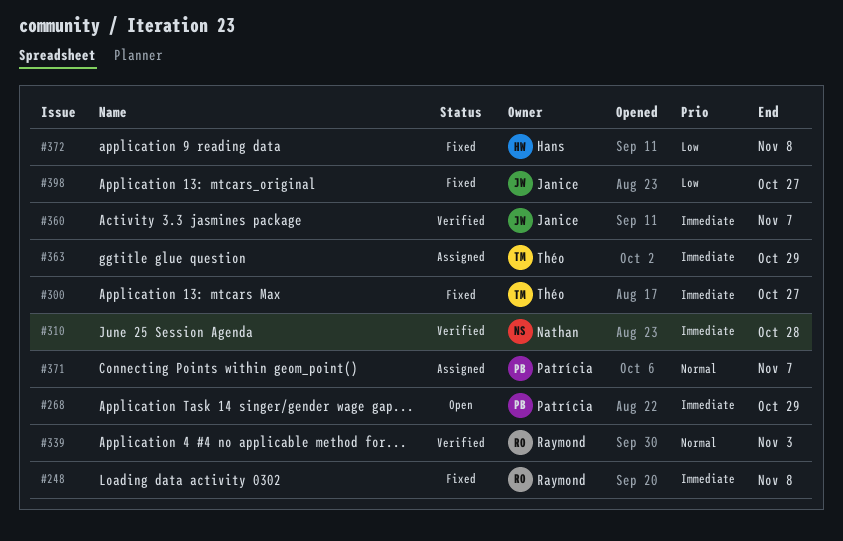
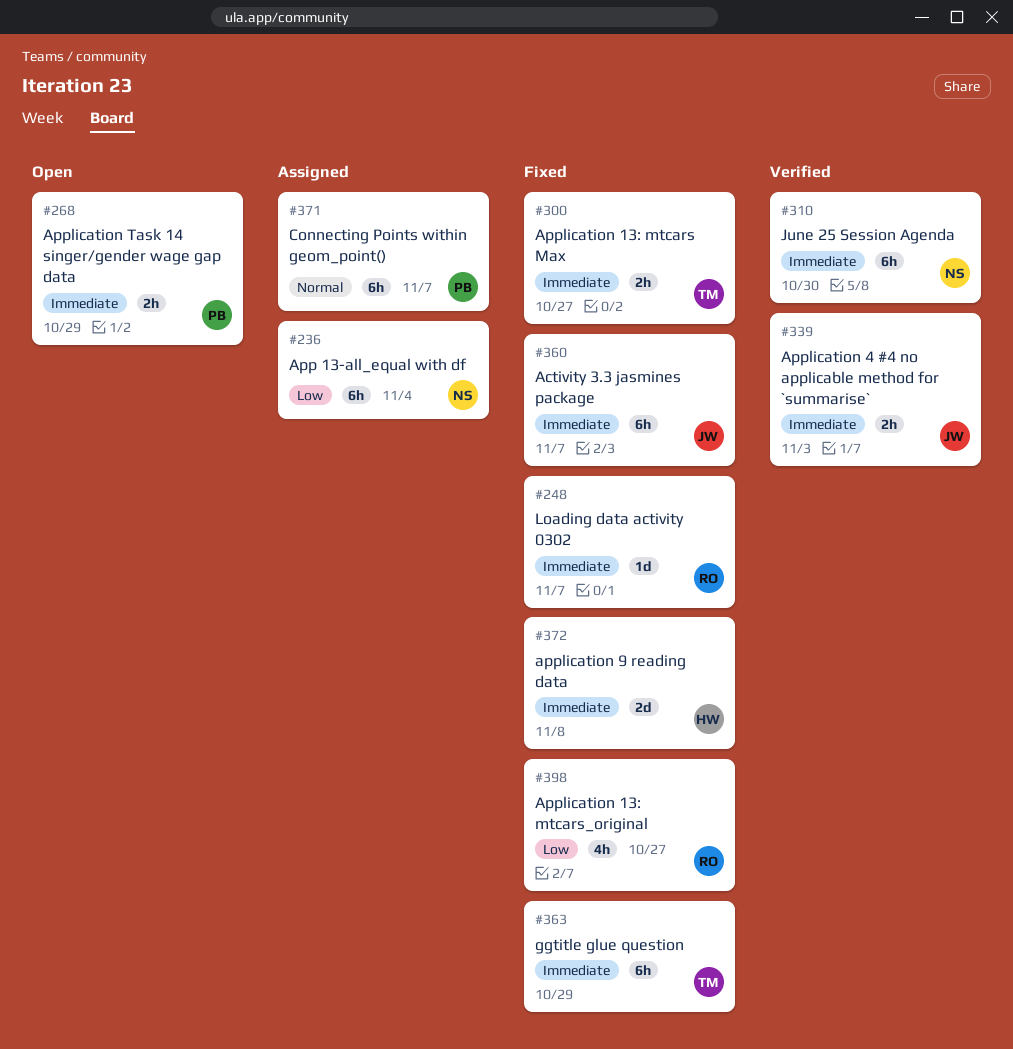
#236: none -> present
#248, due: Nov 8 -> Nov 7
#310, due: Oct 28 -> Oct 30
#339, owner: Raymond -> Janice
#339, priority: Normal -> Immediate
#360, status: Verified -> Fixed
#363, status: Assigned -> Fixed
#372, priority: Low -> Immediate
#398, owner: Janice -> Raymond

